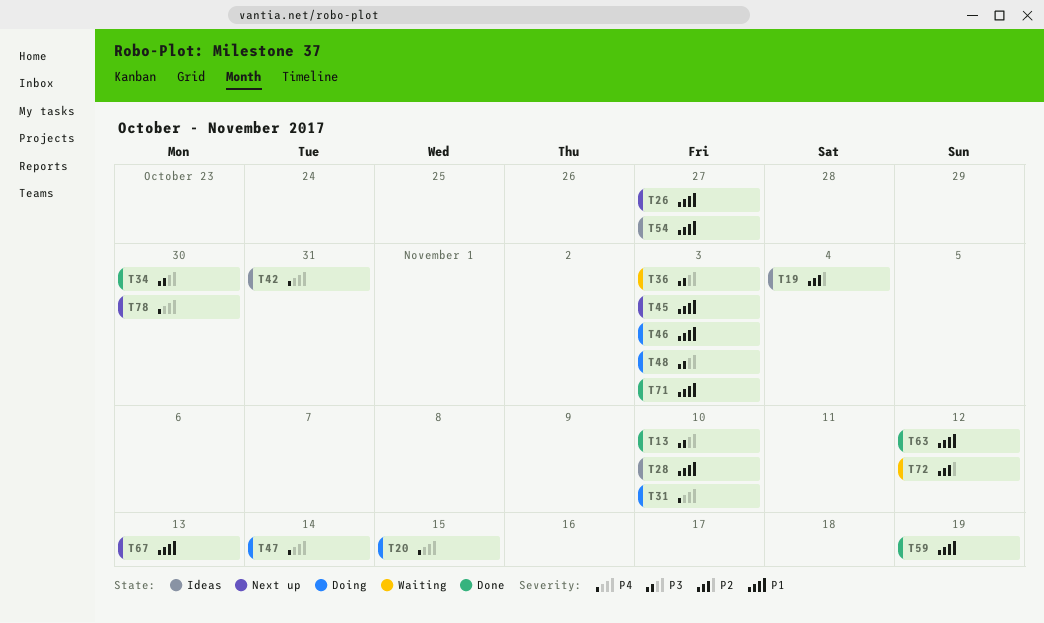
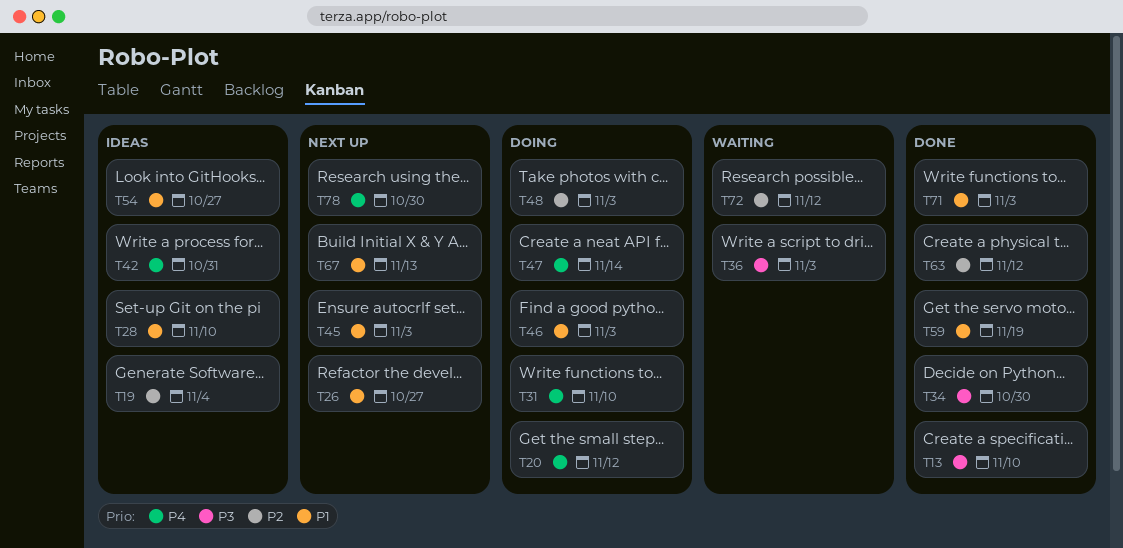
T20, due: Nov 15 -> Nov 12
T48, priority: P3 -> P2
T63, priority: P1 -> P2

